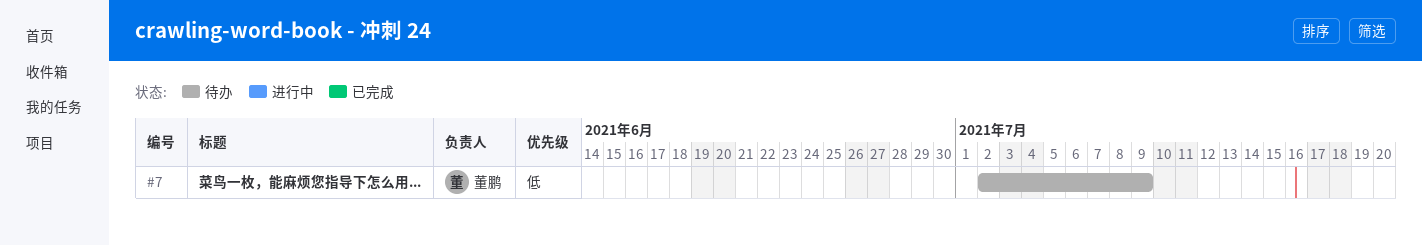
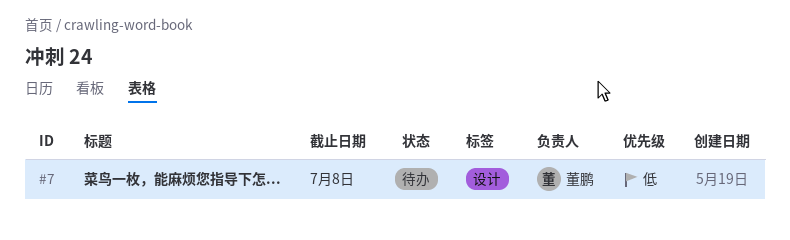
#7, due: Jul 9 -> Jul 8

